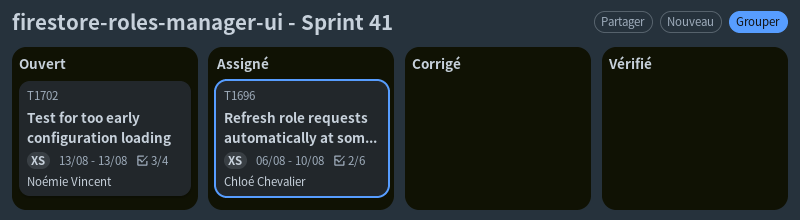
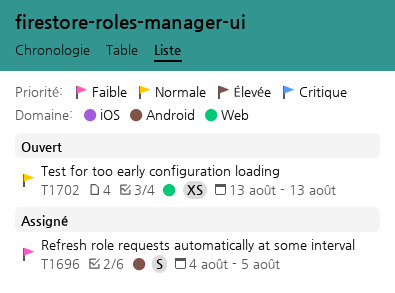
T1696, estimate: XS -> S
T1696, start: Aug 6 -> Aug 4
T1696, due: Aug 10 -> Aug 5

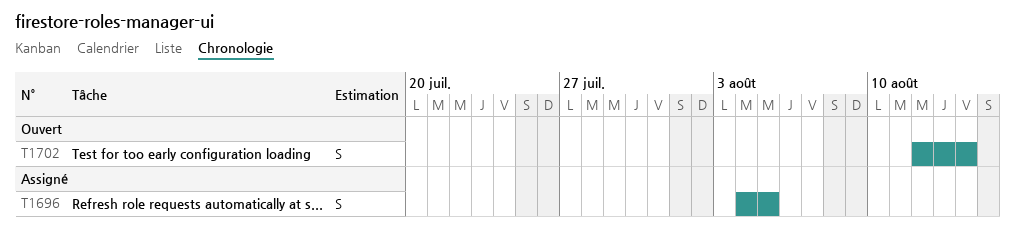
T1702, estimate: XS -> S
T1702, start: Aug 13 -> Aug 12
T1702, due: Aug 13 -> Aug 14

